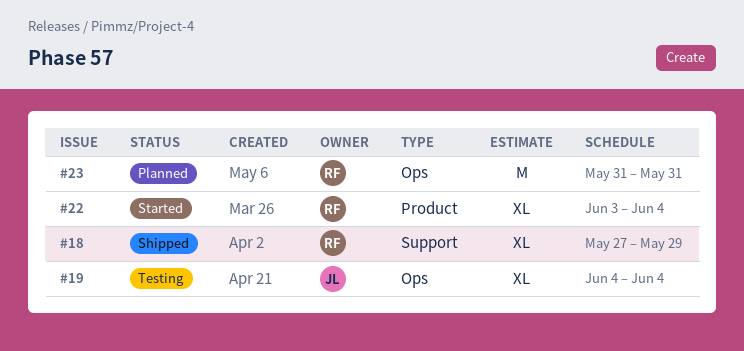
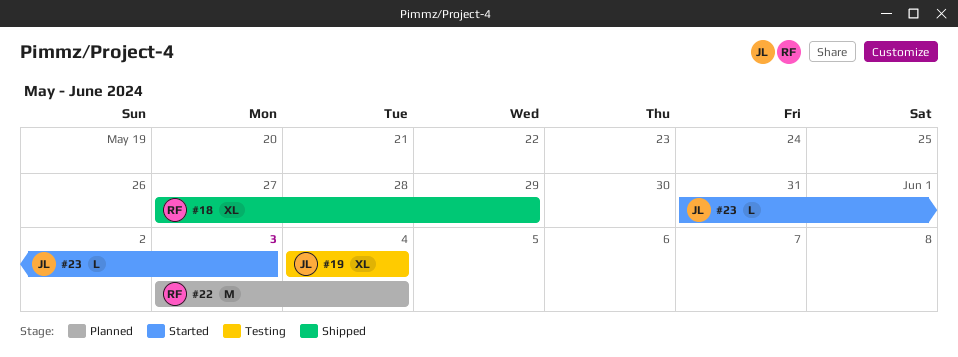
#22, status: Started -> Planned
#22, estimate: XL -> M
#23, status: Planned -> Started
#23, owner: RF -> JL
#23, estimate: M -> L
#23, due: May 31 -> Jun 3

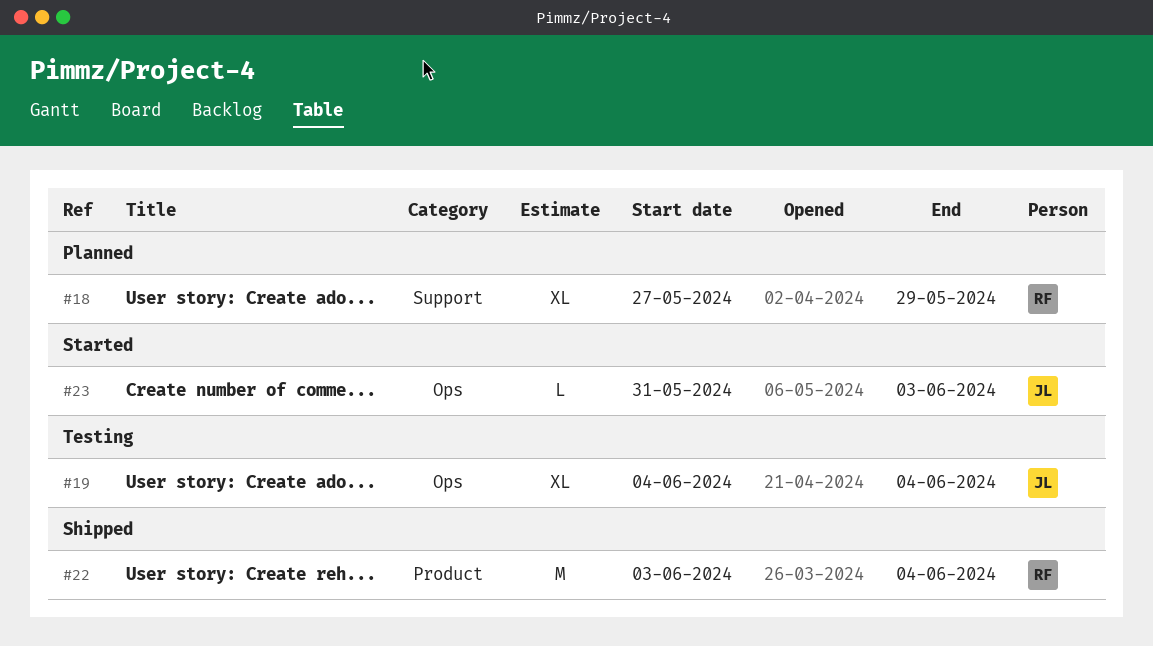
#18, status: Shipped -> Planned
#22, status: Planned -> Shipped

